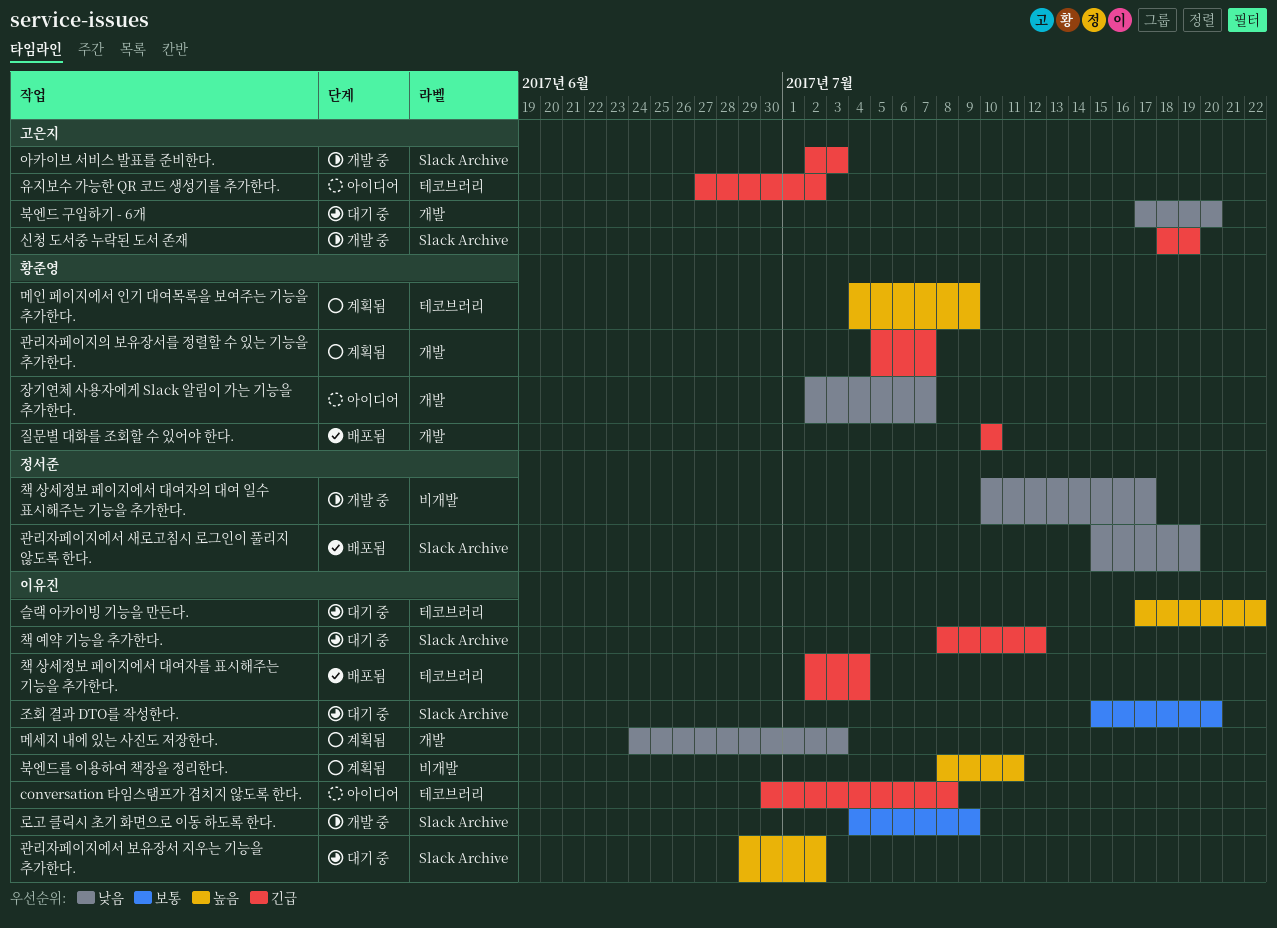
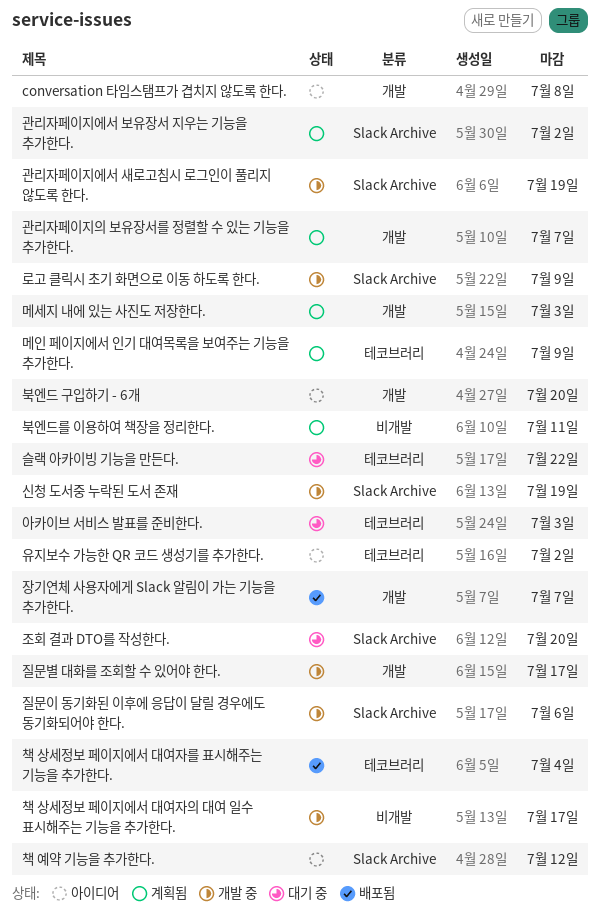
conversation 타임스탬프가 겹치지 않도록 한다., label: 테코브러리 -> 개발
관리자페이지에서 보유장서 지우는 기능을 추가한다., status: 대기 중 -> 계획됨
관리자페이지에서 새로고침시 로그인이 풀리지 않도록 한다., status: 배포됨 -> 개발 중
북엔드 구입하기 - 6개, status: 대기 중 -> 아이디어
아카이브 서비스 발표를 준비한다., status: 개발 중 -> 대기 중
아카이브 서비스 발표를 준비한다., label: Slack Archive -> 테코브러리
장기연체 사용자에게 Slack 알림이 가는 기능을 추가한다., status: 아이디어 -> 배포됨
질문별 대화를 조회할 수 있어야 한다., status: 배포됨 -> 개발 중
질문별 대화를 조회할 수 있어야 한다., due: Jul 10 -> Jul 17
질문이 동기화된 이후에 응답이 달릴 경우에도 동기화되어야 한다.: none -> present
책 예약 기능을 추가한다., status: 대기 중 -> 아이디어

